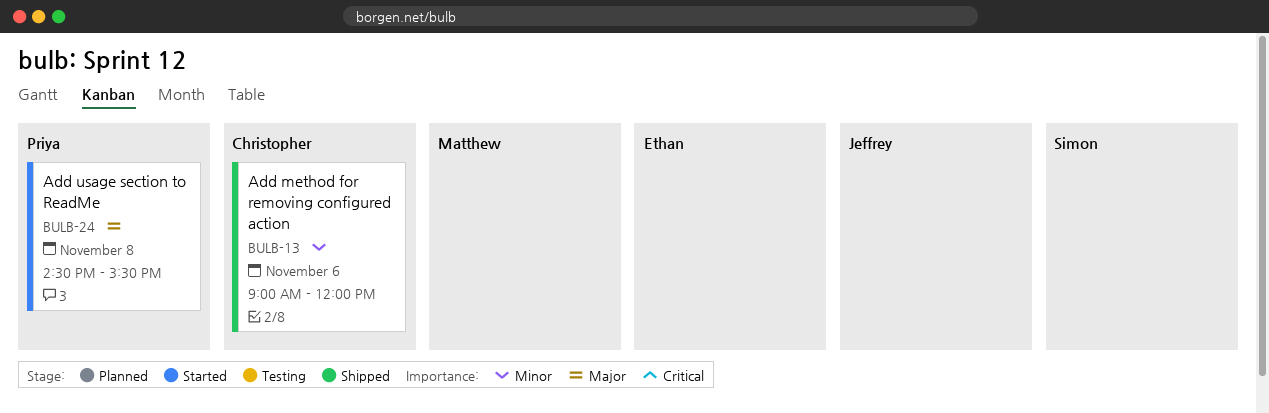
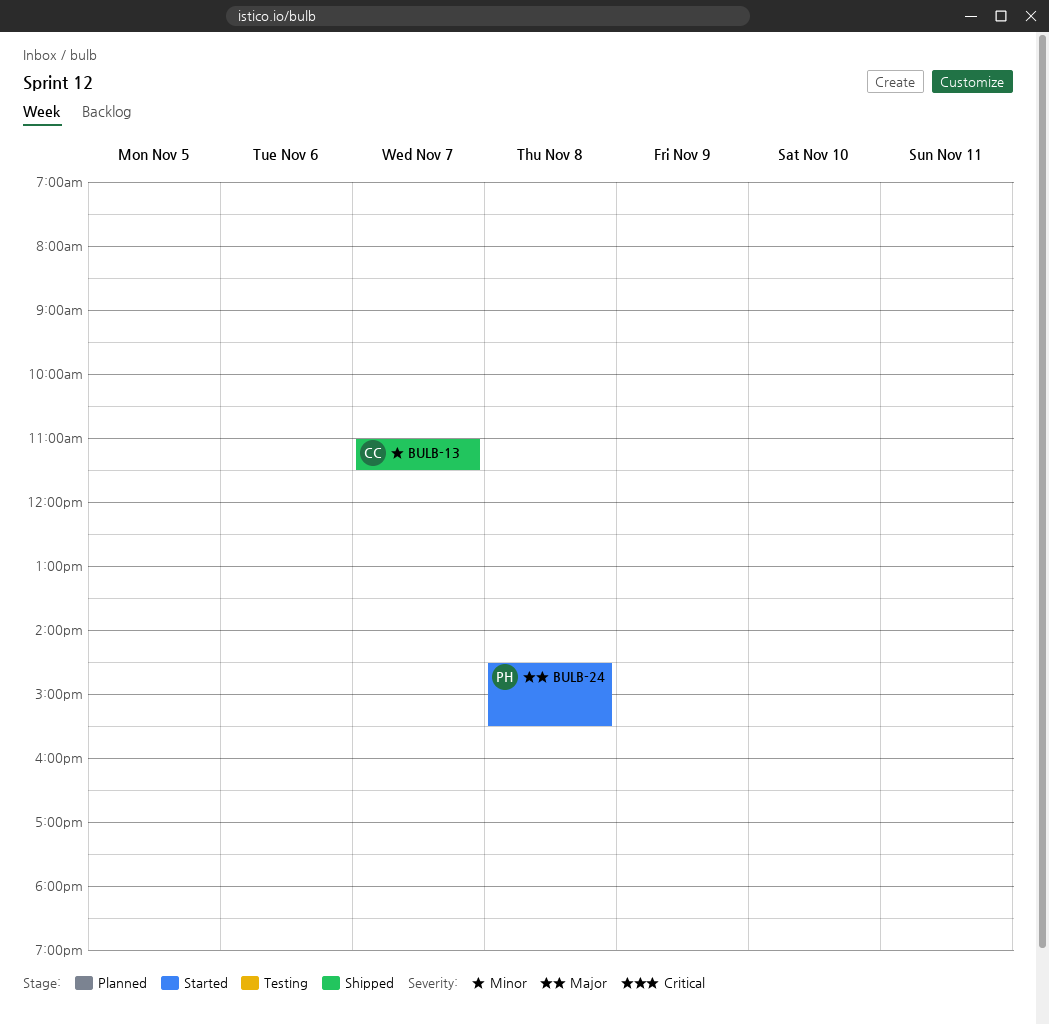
BULB-13, day: Nov 6 -> Nov 7
BULB-13, begins: 09:00 -> 11:00
BULB-13, ends: 12:00 -> 11:30

